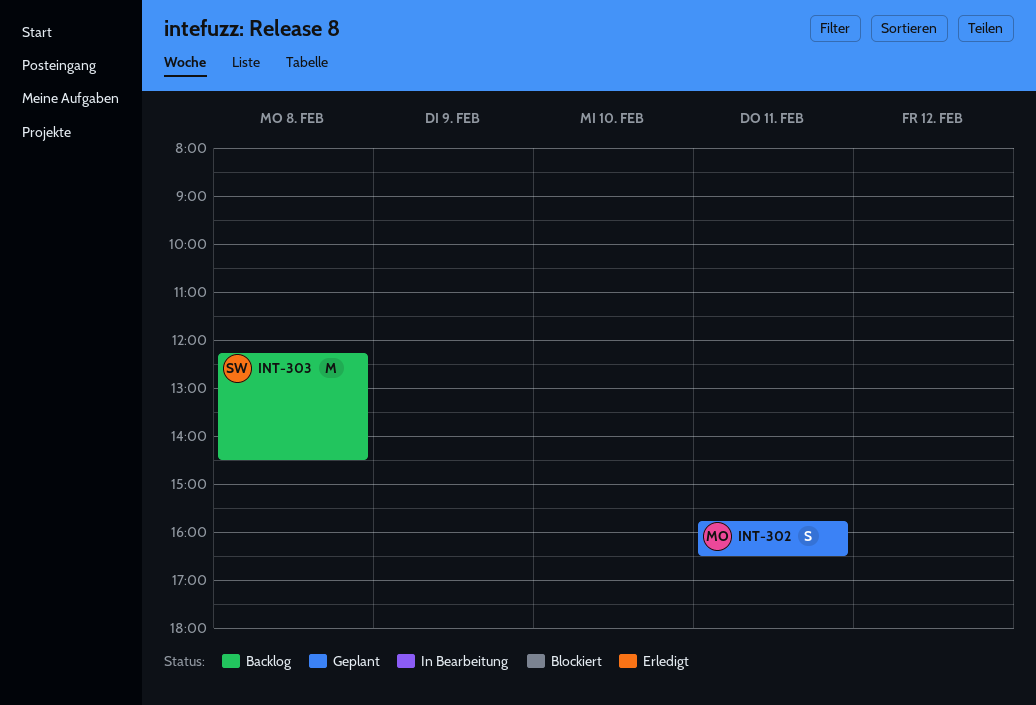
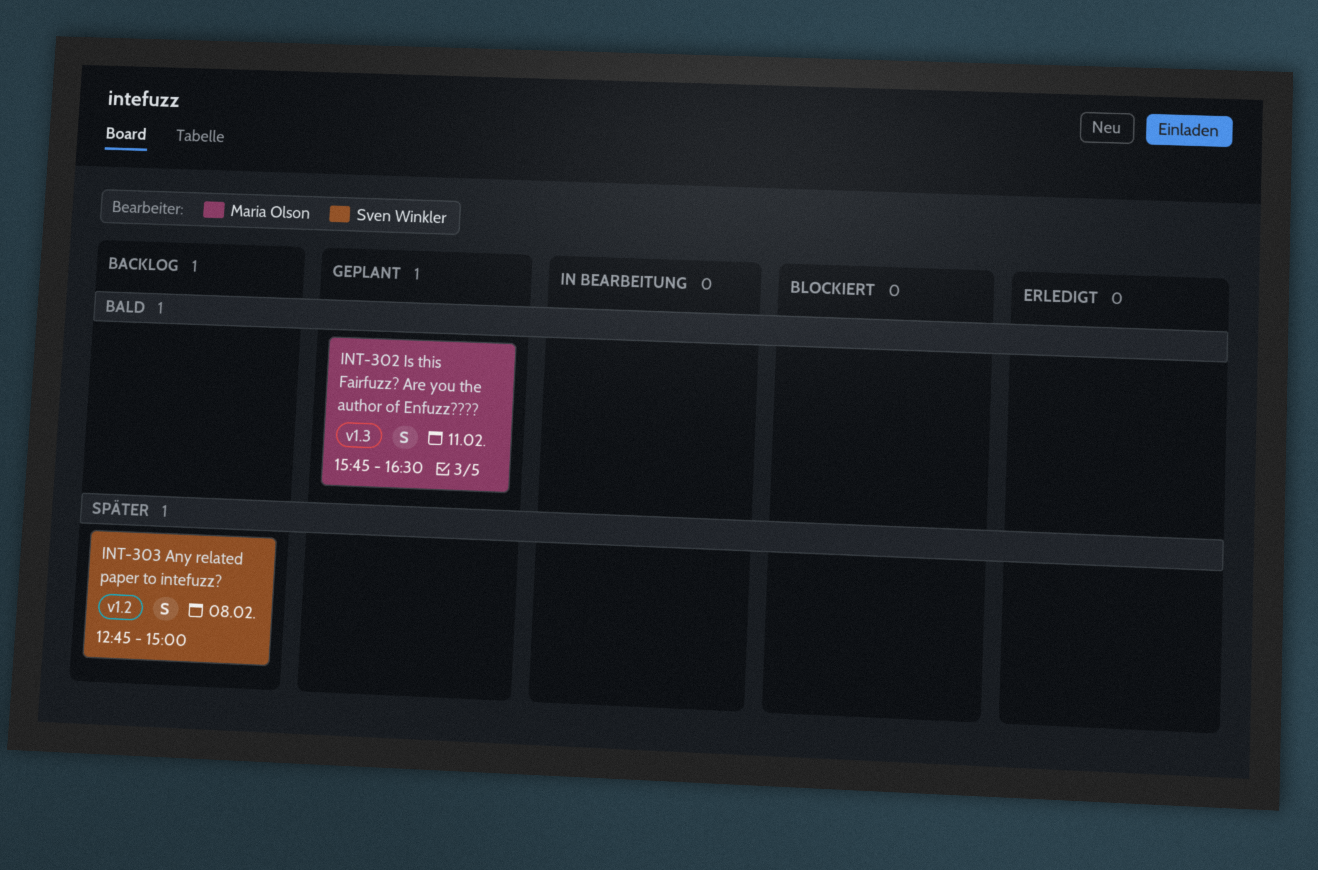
INT-303, estimate: M -> S
INT-303, begins: 12:15 -> 12:45
INT-303, ends: 14:30 -> 15:00

